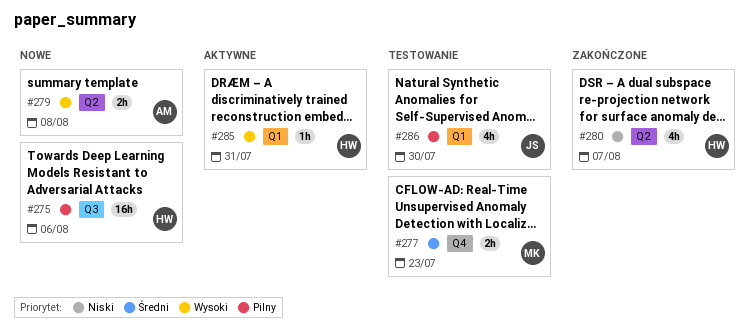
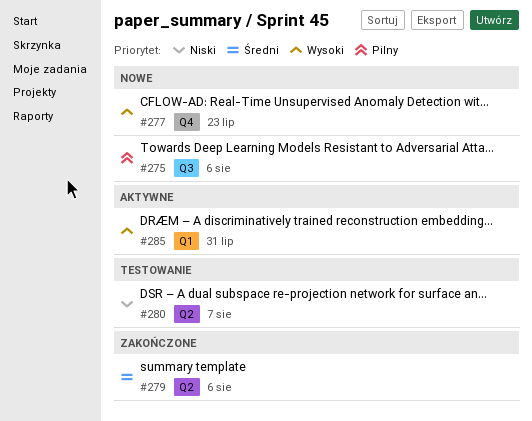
#277, status: Testowanie -> Nowe
#277, priority: Średni -> Wysoki
#279, status: Nowe -> Zakończone
#279, priority: Wysoki -> Średni
#279, due: Aug 8 -> Aug 6
#280, status: Zakończone -> Testowanie
#286: present -> none

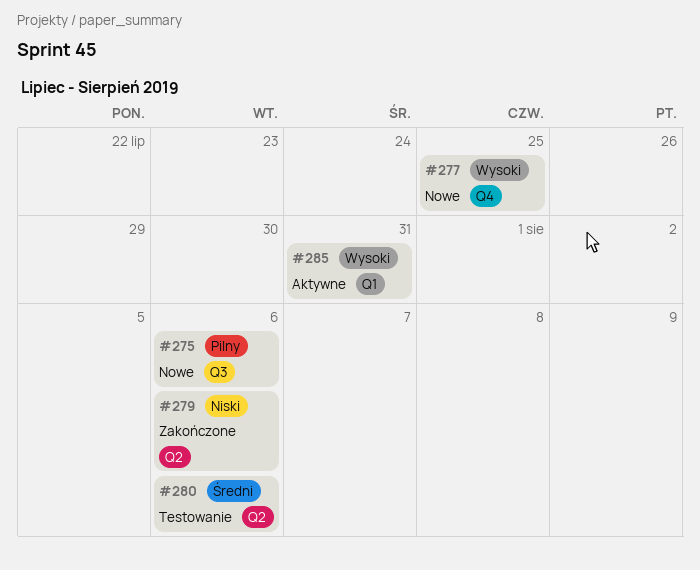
#277, due: Jul 23 -> Jul 25
#279, priority: Średni -> Niski
#280, priority: Niski -> Średni
#280, due: Aug 7 -> Aug 6

